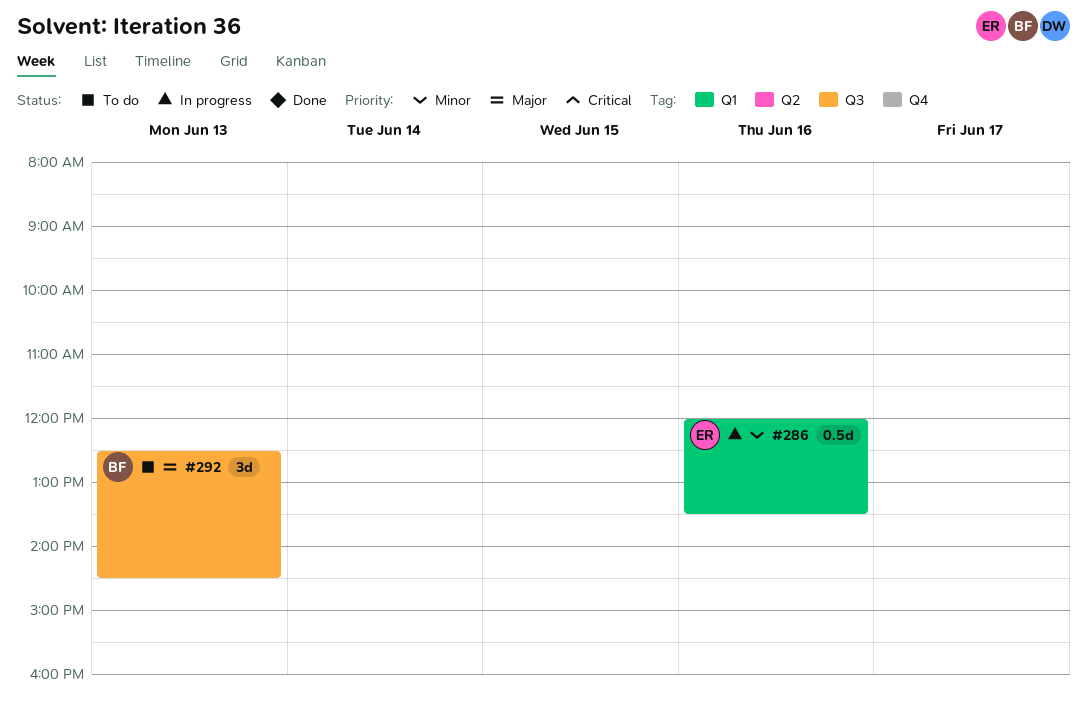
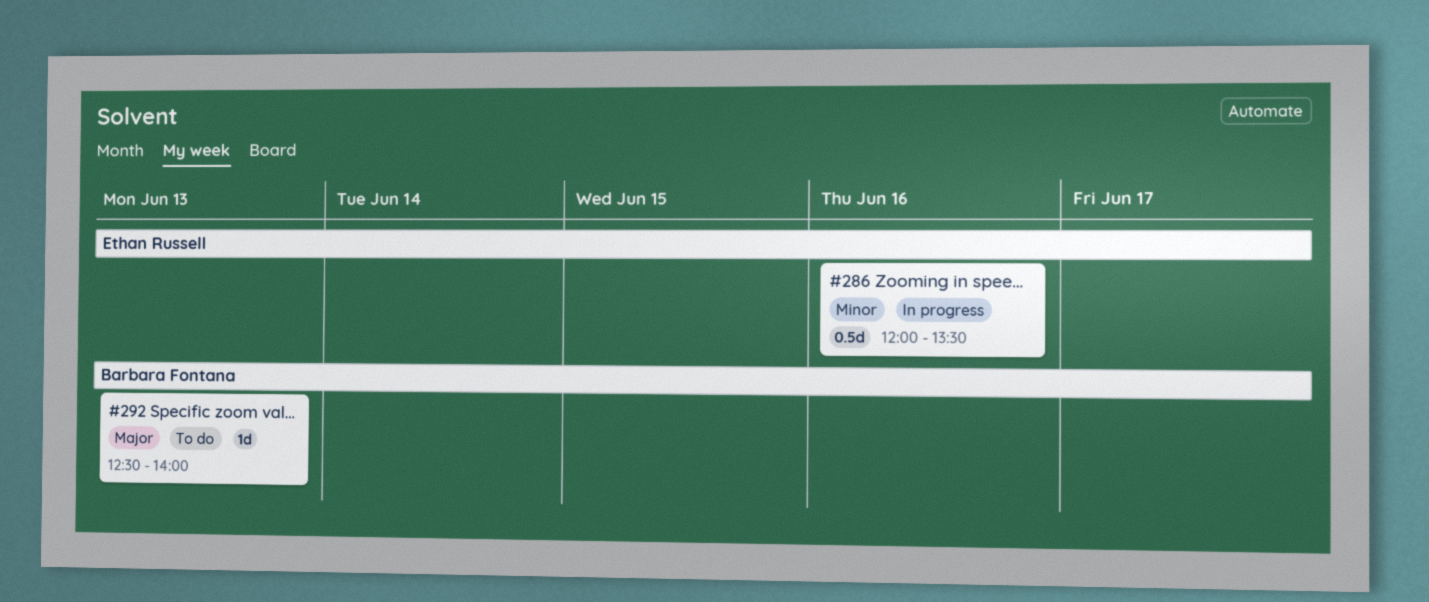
#292, estimate: 3d -> 1d
#292, ends: 14:30 -> 14:00

